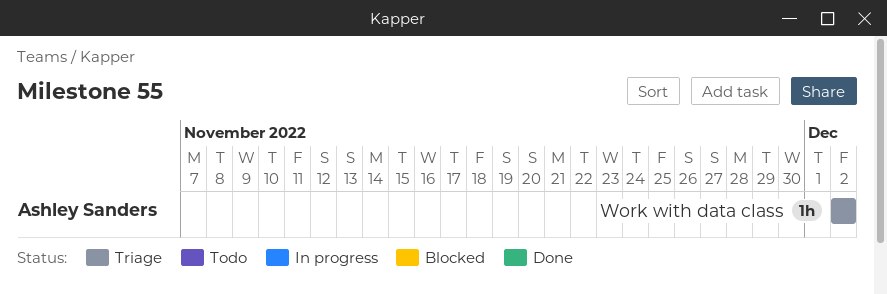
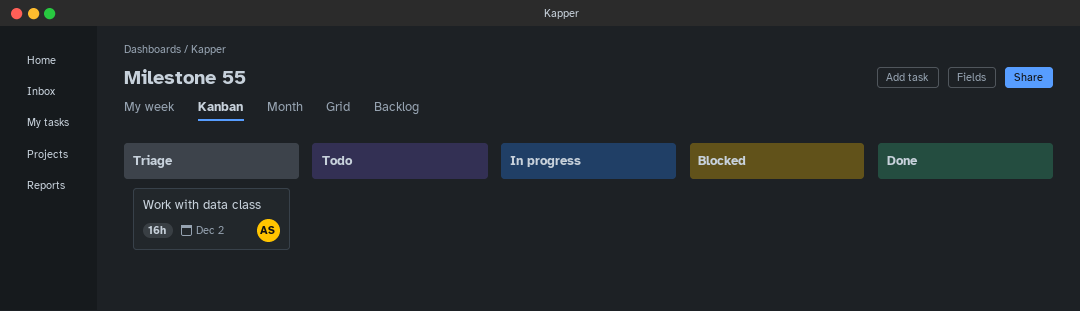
Work with data class, estimate: 1h -> 16h

